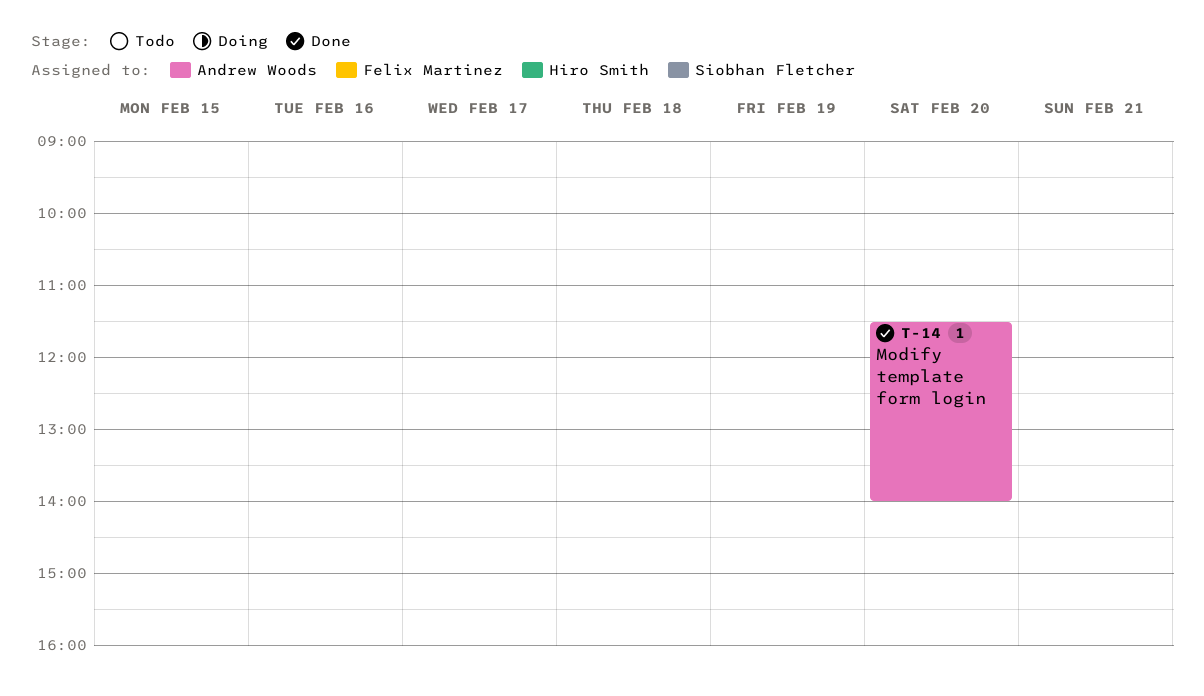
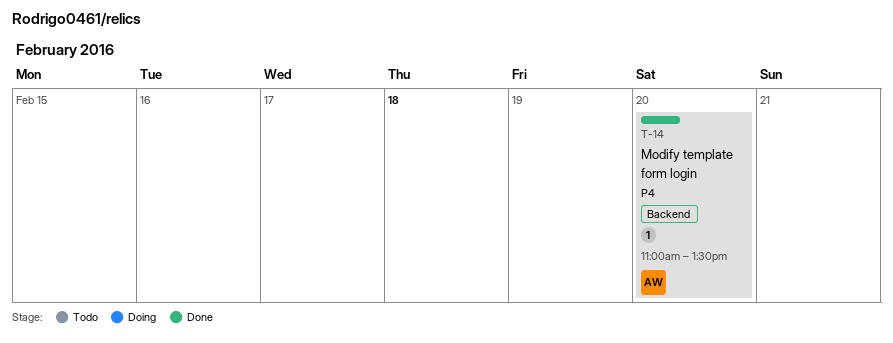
T-14, begins: 11:30 -> 11:00
T-14, ends: 14:00 -> 13:30

